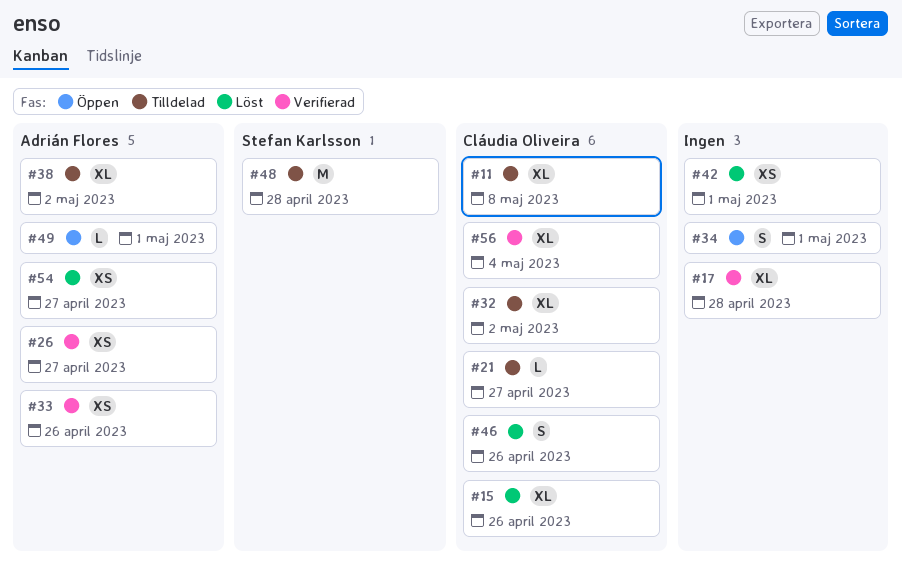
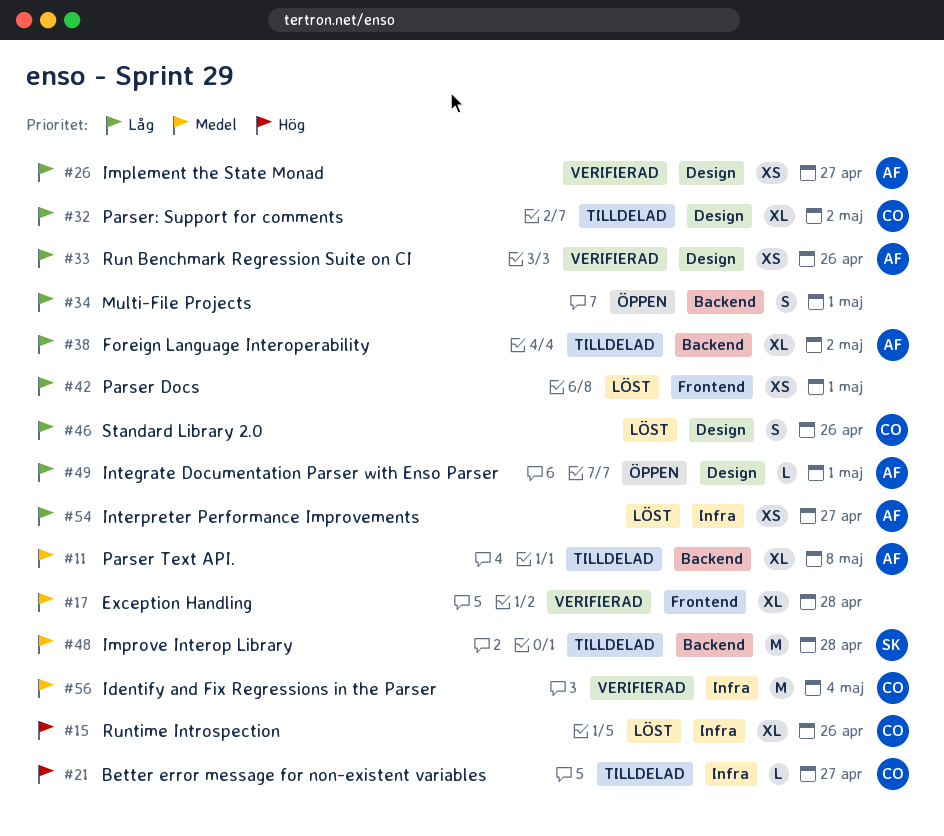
#11, owner: Cláudia Oliveira -> Adrián Flores
#56, estimate: XL -> M

